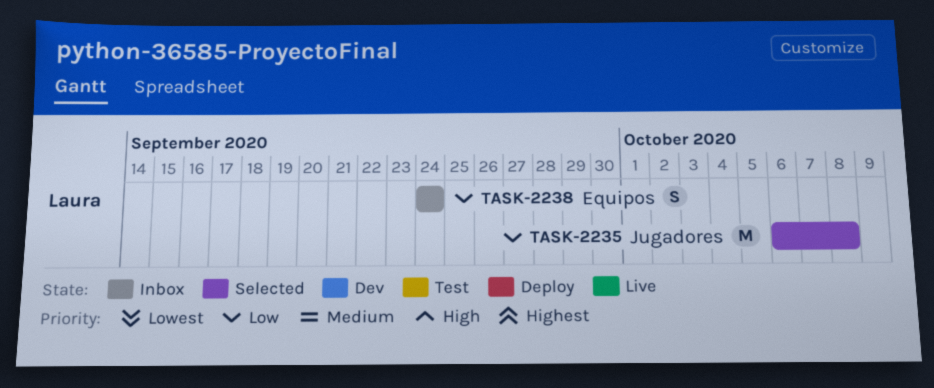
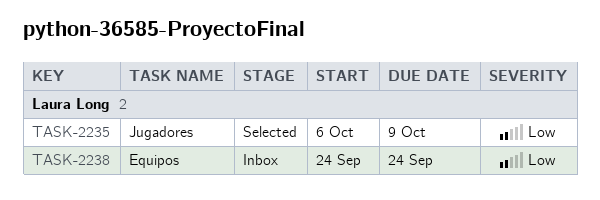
TASK-2235, due: Oct 8 -> Oct 9

